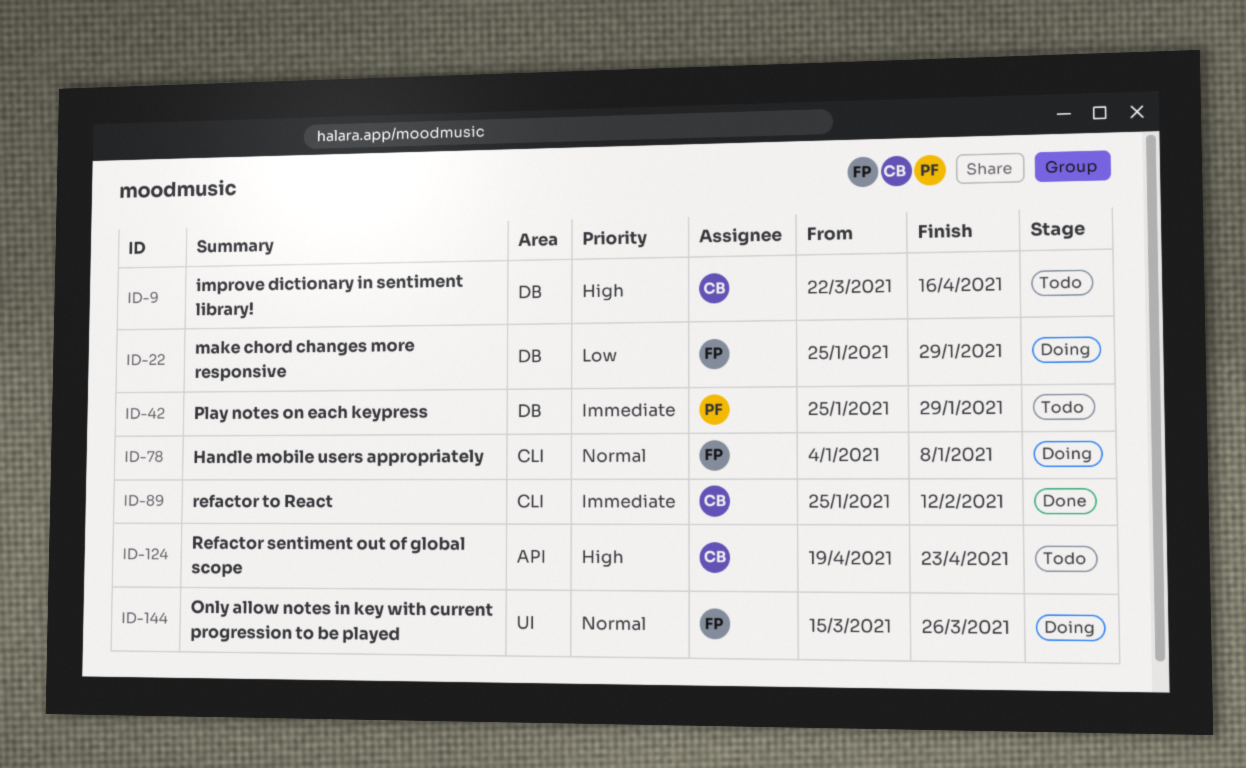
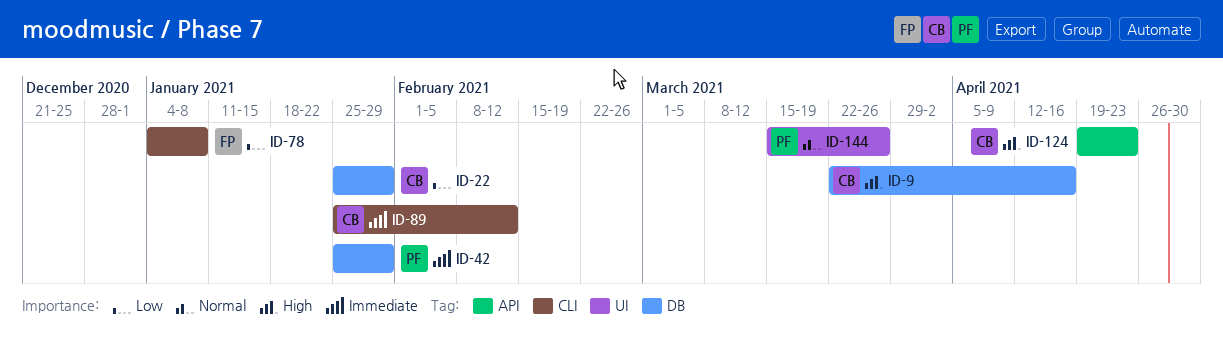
ID-22, owner: FP -> CB
ID-78, priority: Normal -> Low
ID-144, owner: FP -> PF

